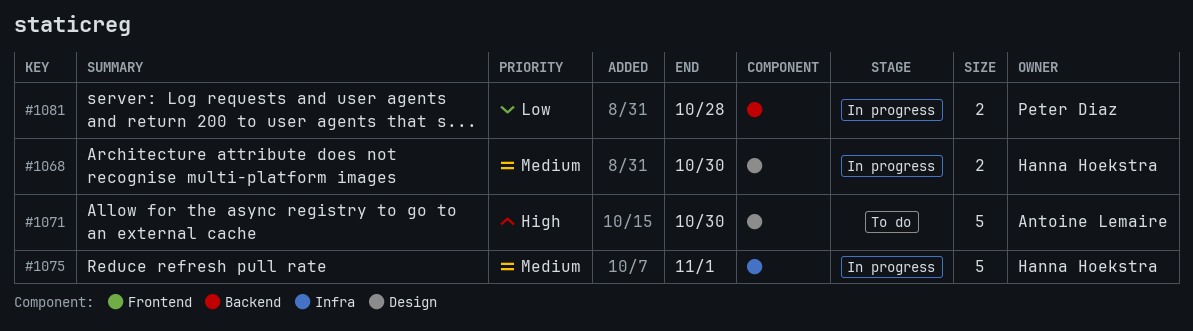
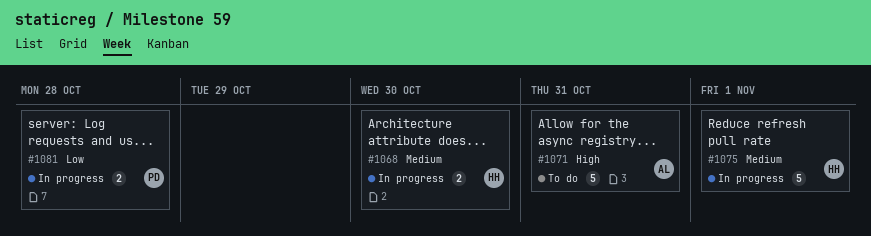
#1071, due: Oct 30 -> Oct 31

